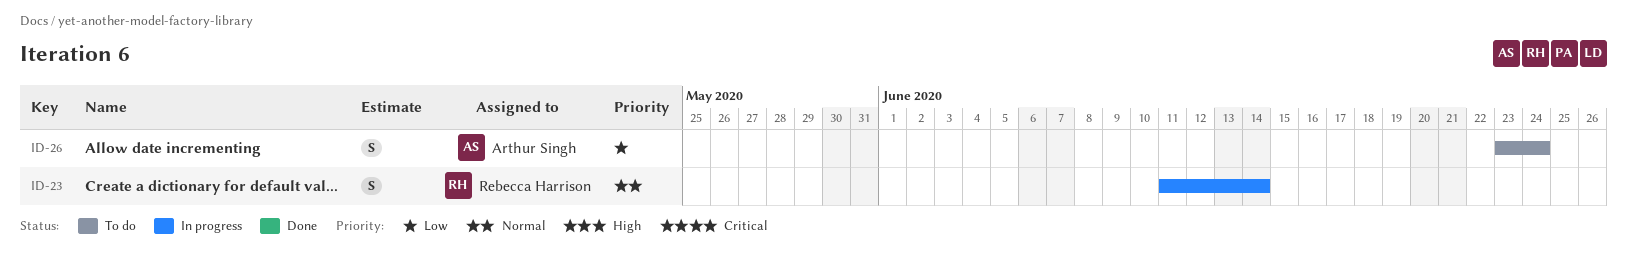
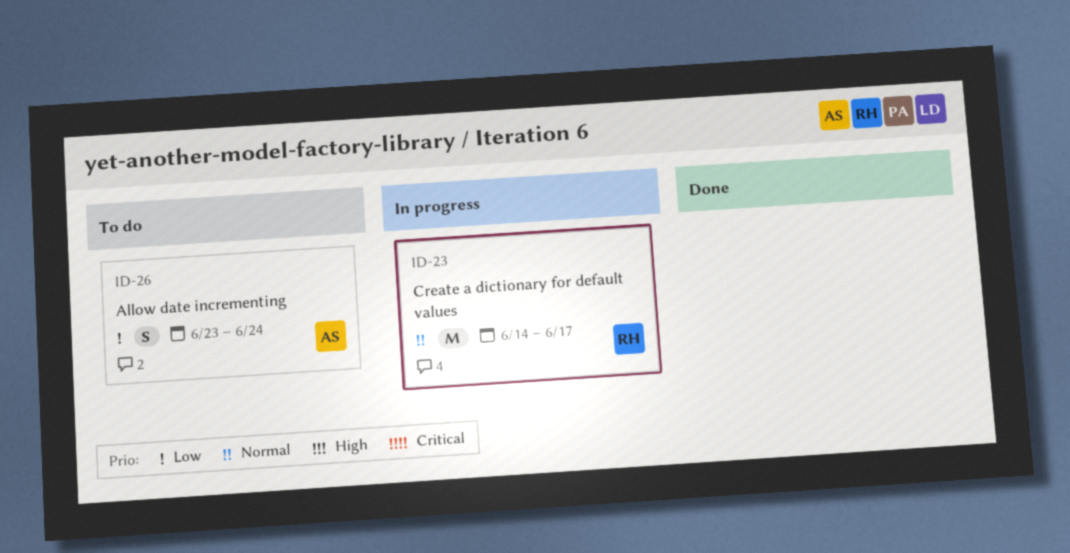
ID-23, estimate: S -> M
ID-23, start: Jun 11 -> Jun 14
ID-23, due: Jun 14 -> Jun 17

